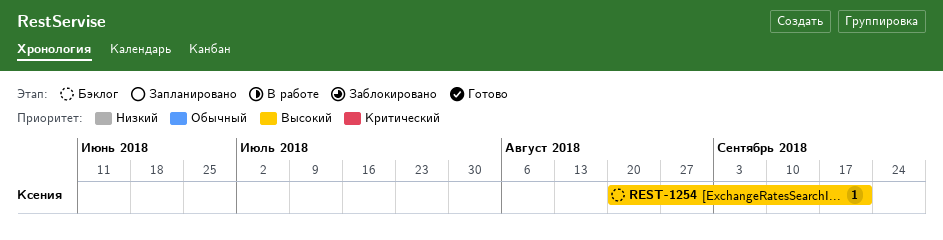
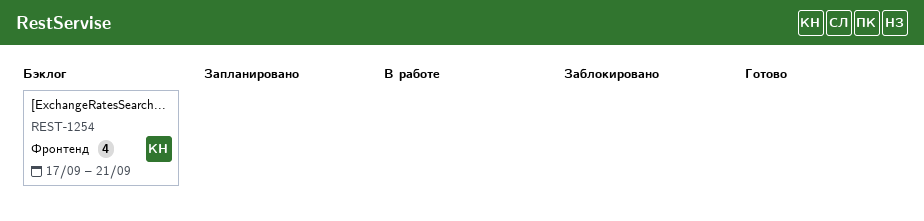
REST-1254, estimate: 1 -> 4
REST-1254, start: Aug 20 -> Sep 17

